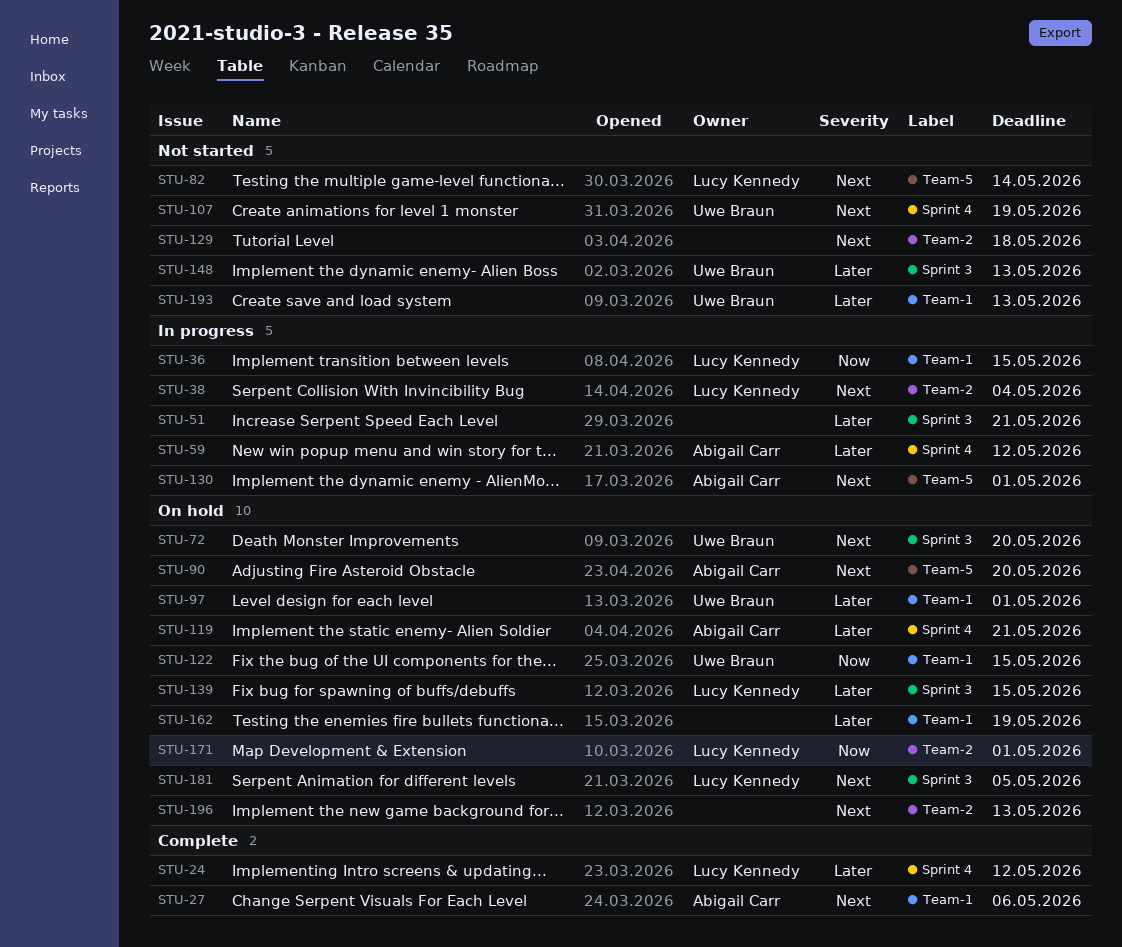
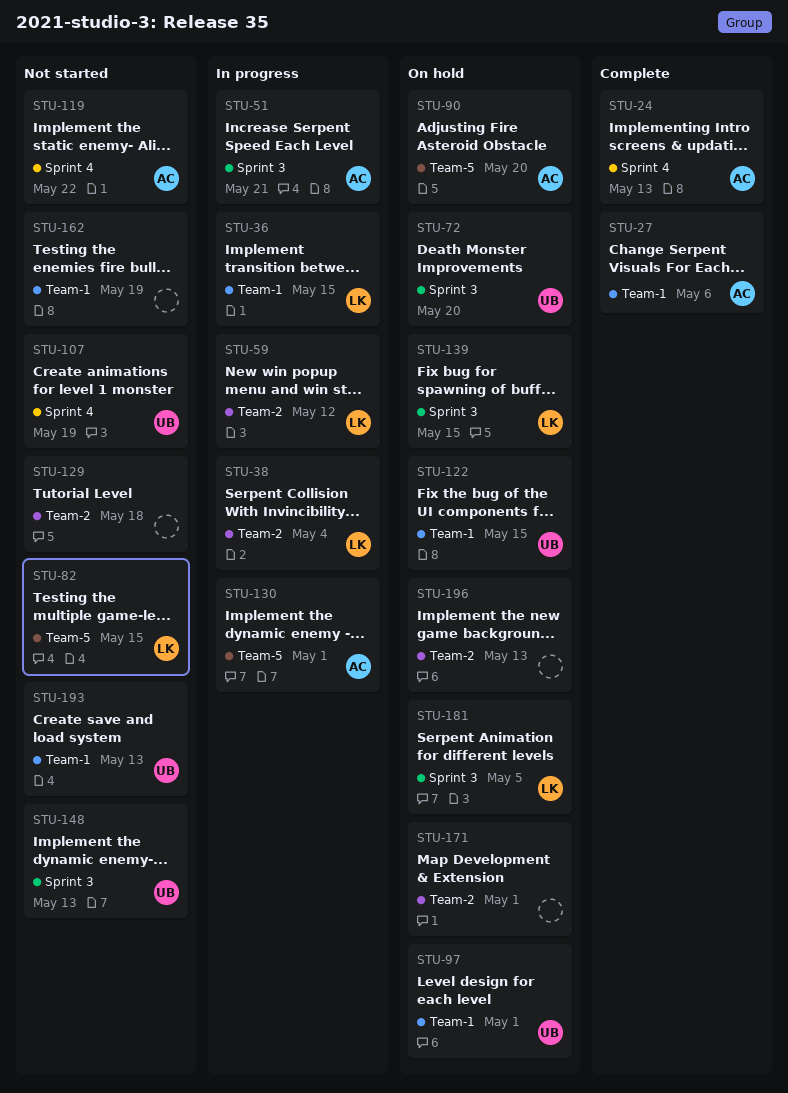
STU-24, owner: Lucy Kennedy -> Abigail Carr
STU-24, due: May 12 -> May 13
STU-51, owner: none -> Abigail Carr
STU-59, owner: Abigail Carr -> Lucy Kennedy
STU-59, label: Sprint 4 -> Team-2
STU-82, due: May 14 -> May 15
STU-119, status: On hold -> Not started
STU-119, due: May 21 -> May 22
STU-162, status: On hold -> Not started
STU-171, owner: Lucy Kennedy -> none

